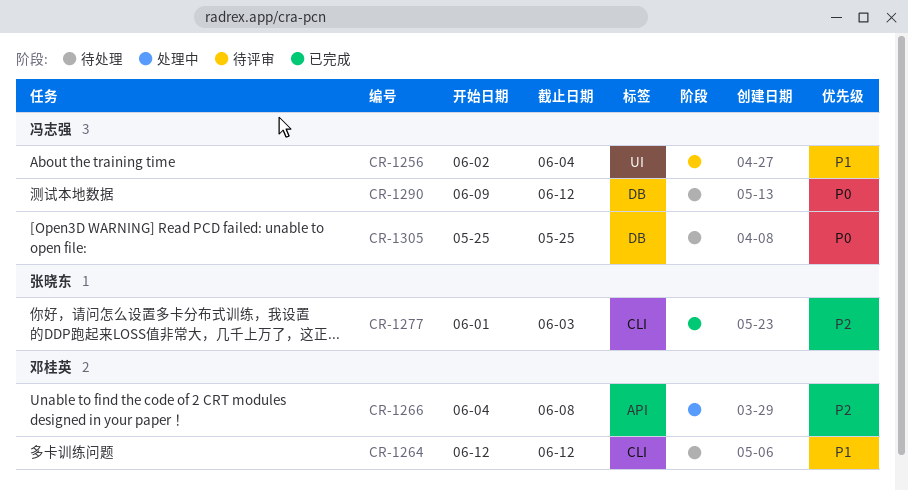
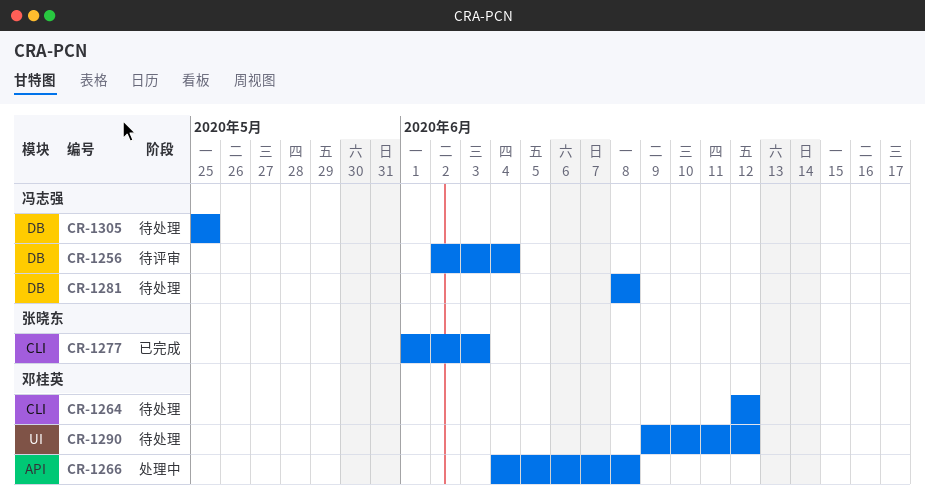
CR-1256, label: UI -> DB
CR-1281: none -> present
CR-1290, owner: 冯志强 -> 邓桂英
CR-1290, label: DB -> UI

